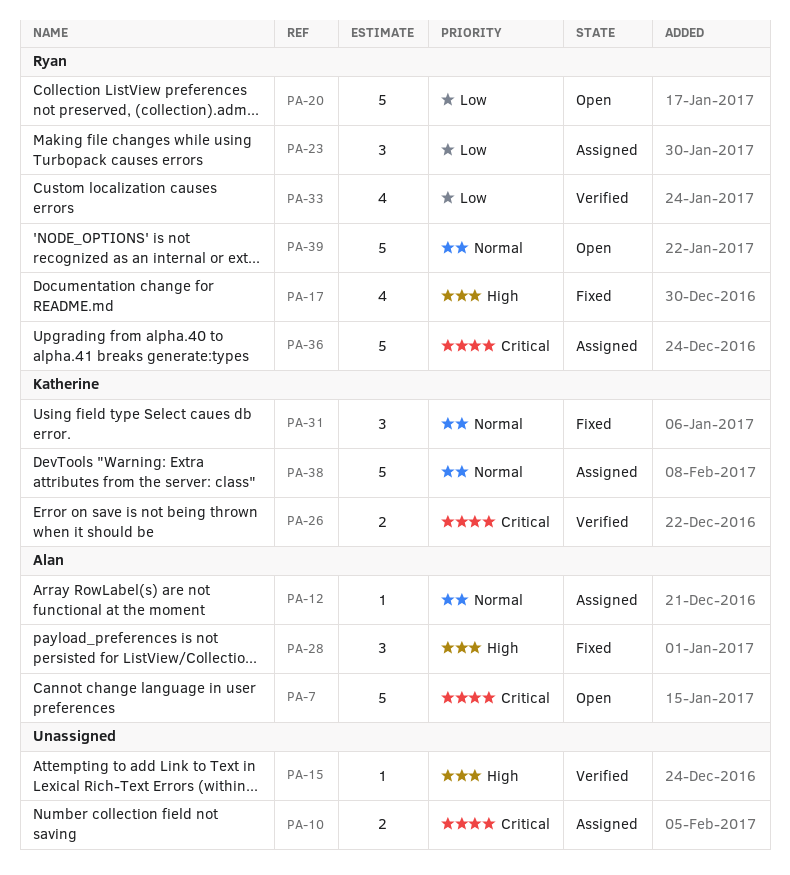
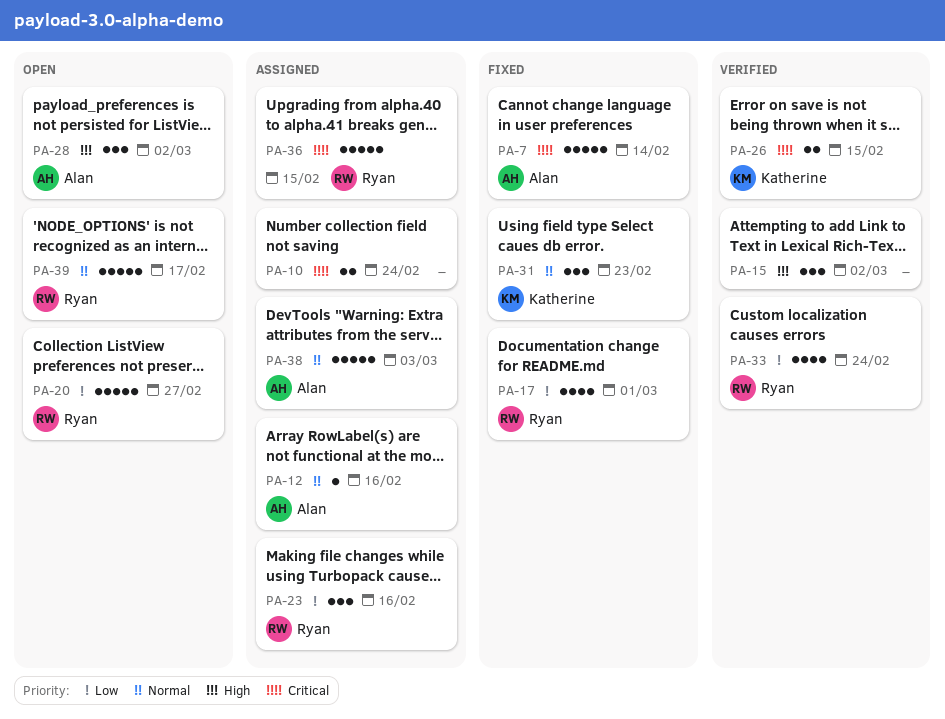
PA-7, status: Open -> Fixed
PA-15, estimate: 1 -> 3
PA-17, priority: High -> Low
PA-28, status: Fixed -> Open
PA-38, owner: Katherine -> Alan

